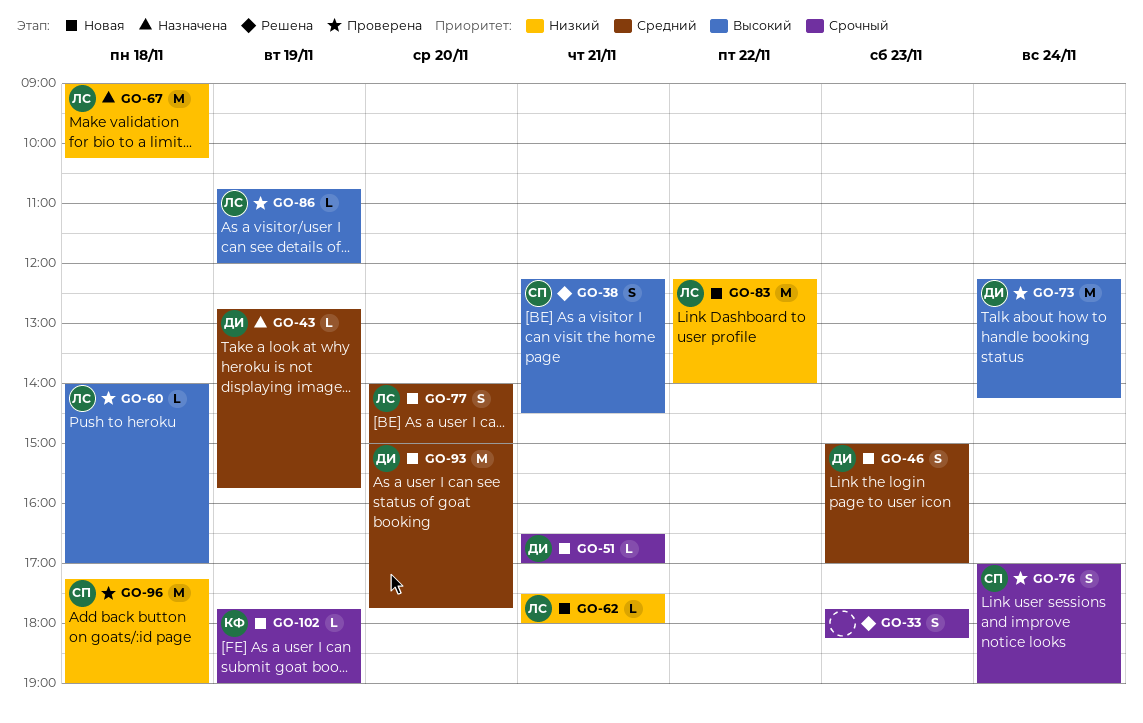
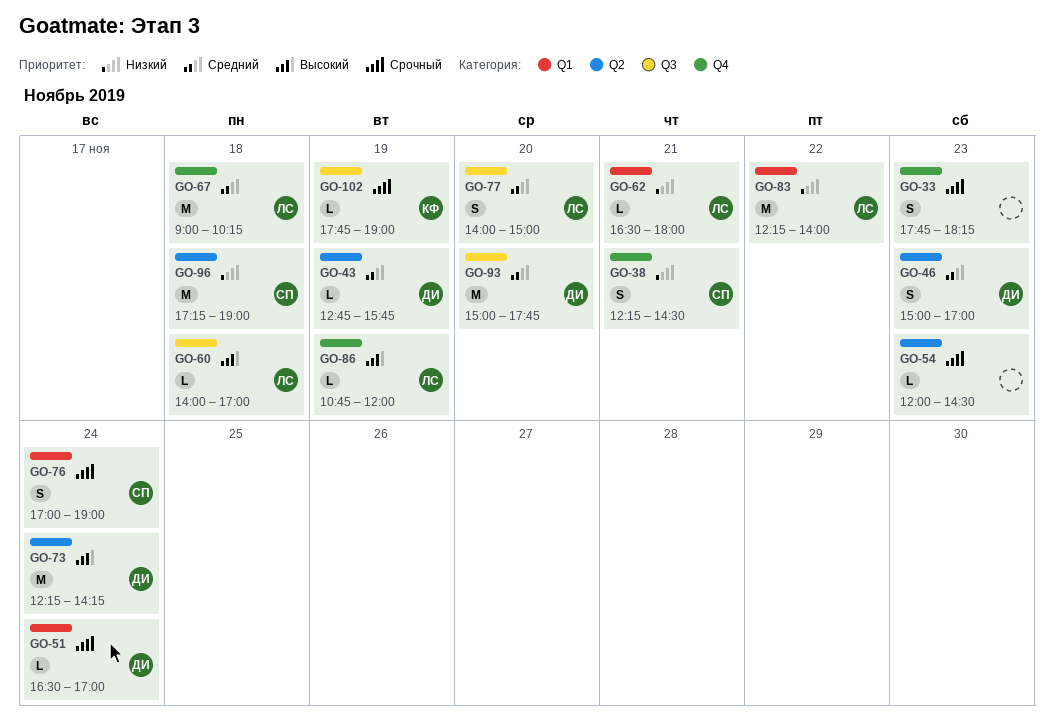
GO-38, priority: Высокий -> Низкий
GO-51, day: Nov 21 -> Nov 24
GO-54: none -> present
GO-62, begins: 17:30 -> 16:30
GO-67, priority: Низкий -> Средний

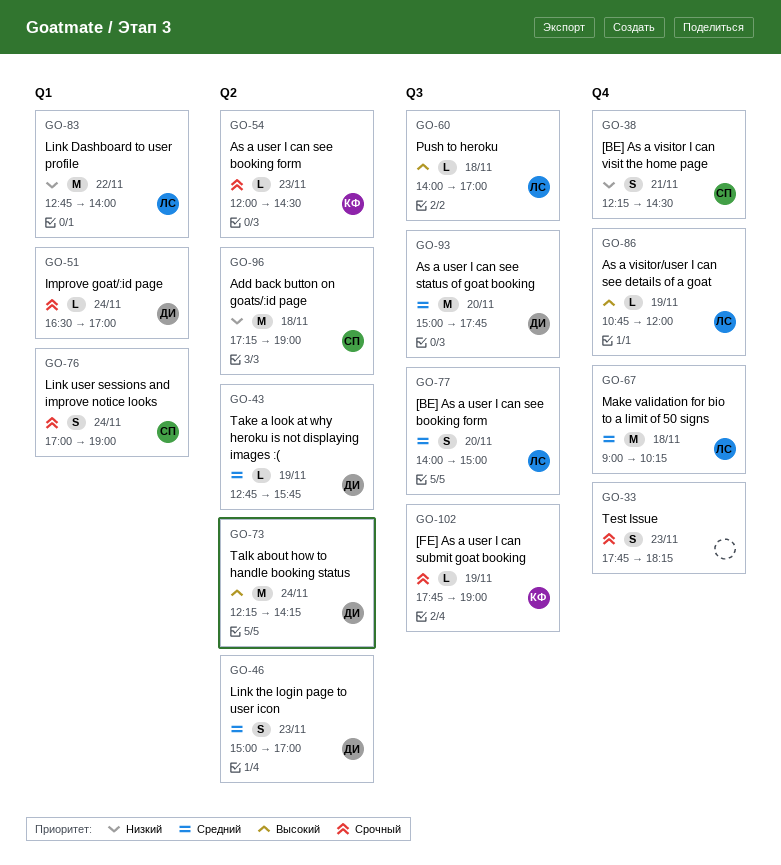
GO-54, owner: none -> КФ
GO-62: present -> none
GO-83, begins: 12:15 -> 12:45

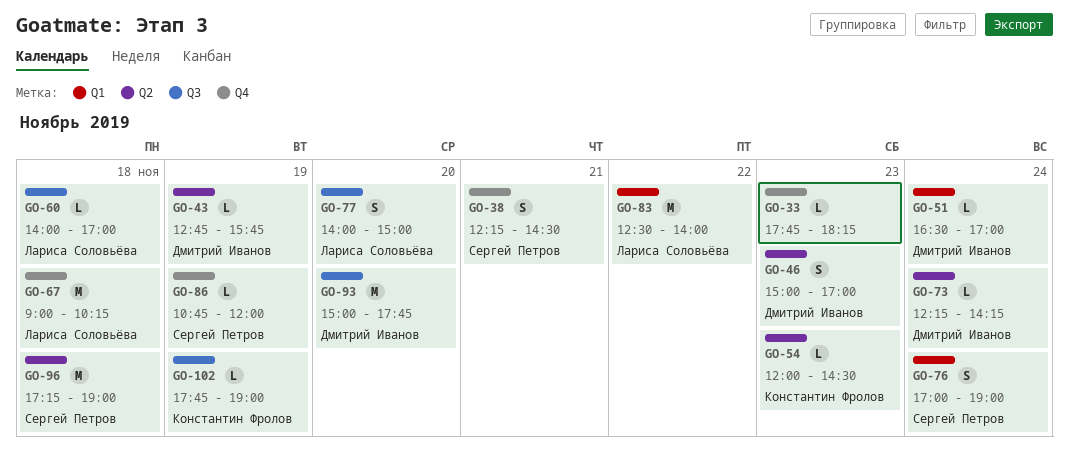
GO-33, estimate: S -> L
GO-73, estimate: M -> L
GO-83, begins: 12:45 -> 12:30
GO-86, owner: Лариса Соловьёва -> Сергей Петров

